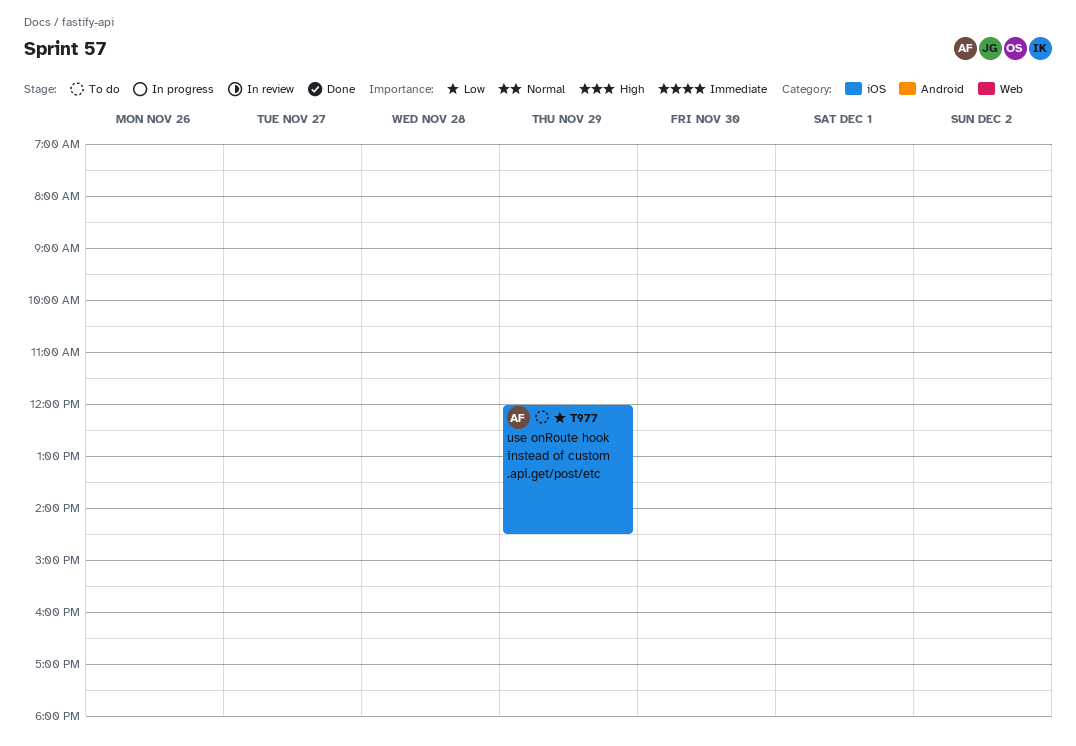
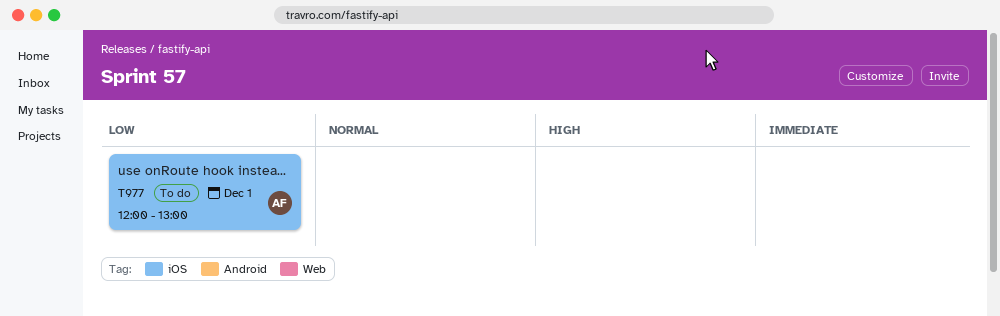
T977, day: Nov 29 -> Dec 1
T977, ends: 14:30 -> 13:00

